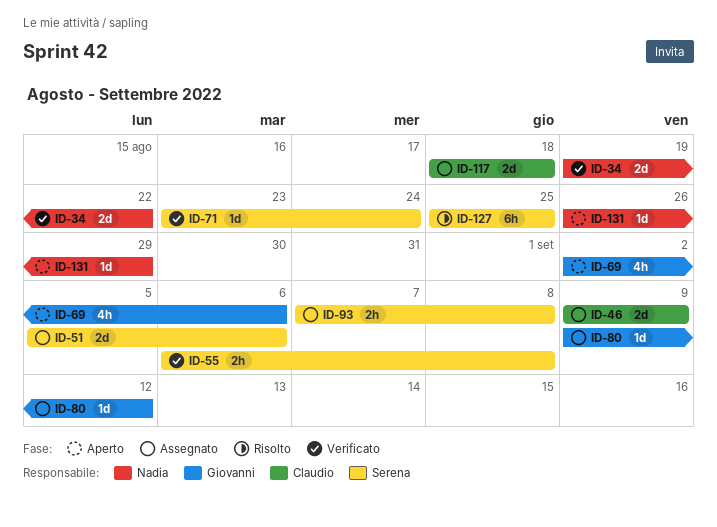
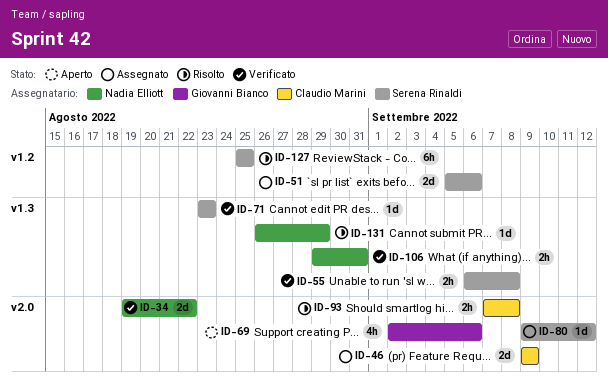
ID-71, due: Aug 24 -> Aug 23
ID-80, owner: Giovanni Bianco -> Serena Rinaldi
ID-93, status: Assegnato -> Risolto
ID-93, owner: Serena Rinaldi -> Claudio Marini
ID-106: none -> present
ID-117: present -> none
ID-131, status: Aperto -> Risolto

